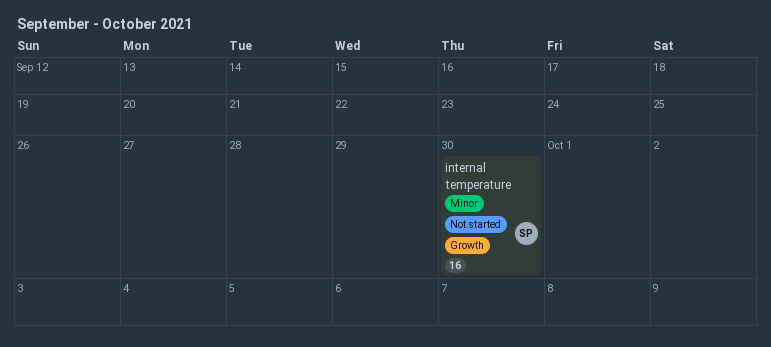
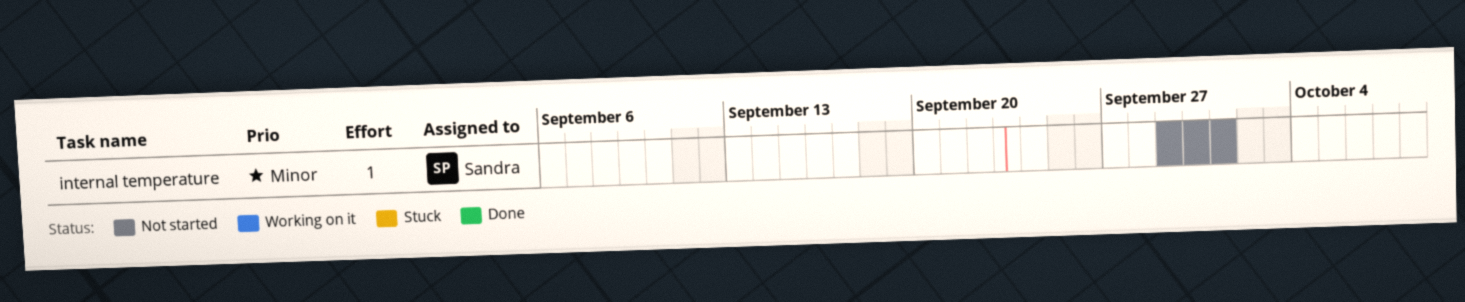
internal temperature, estimate: 16 -> 1
internal temperature, due: Sep 30 -> Oct 1

